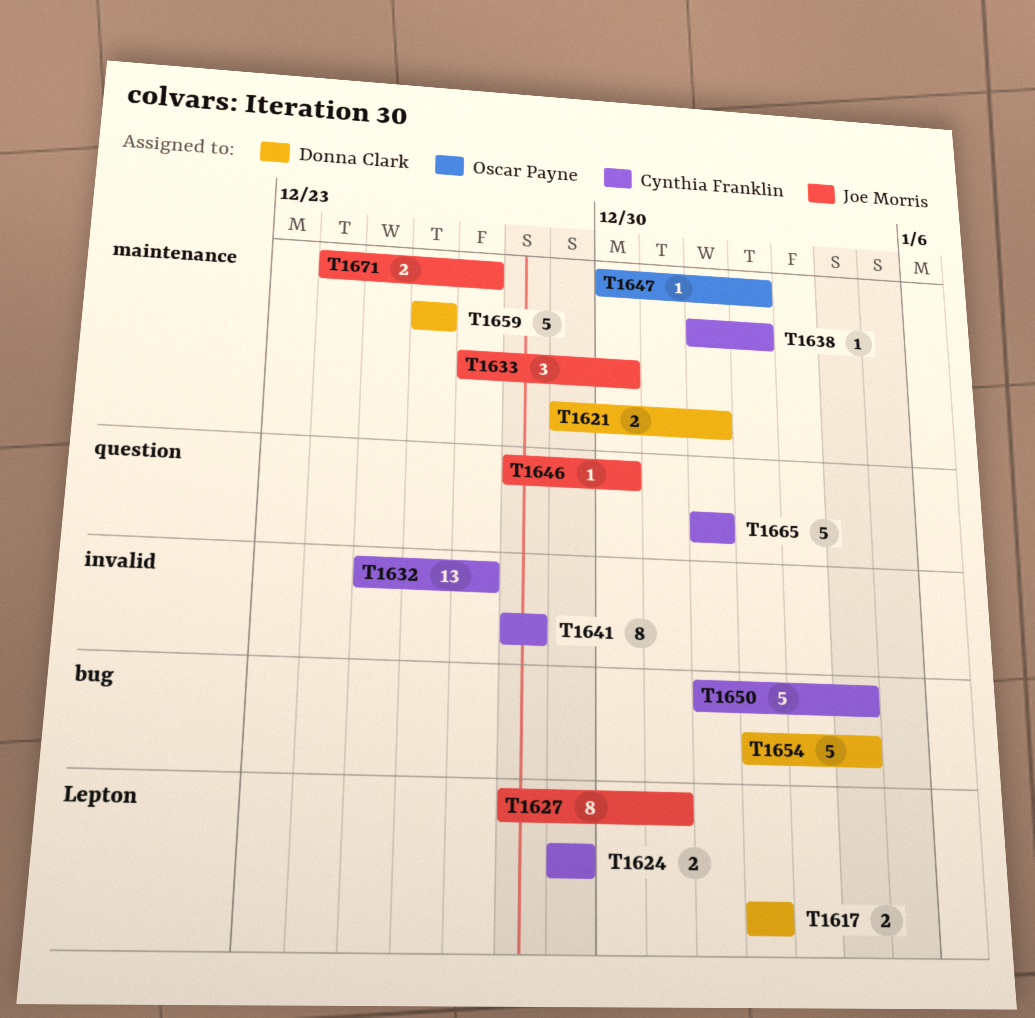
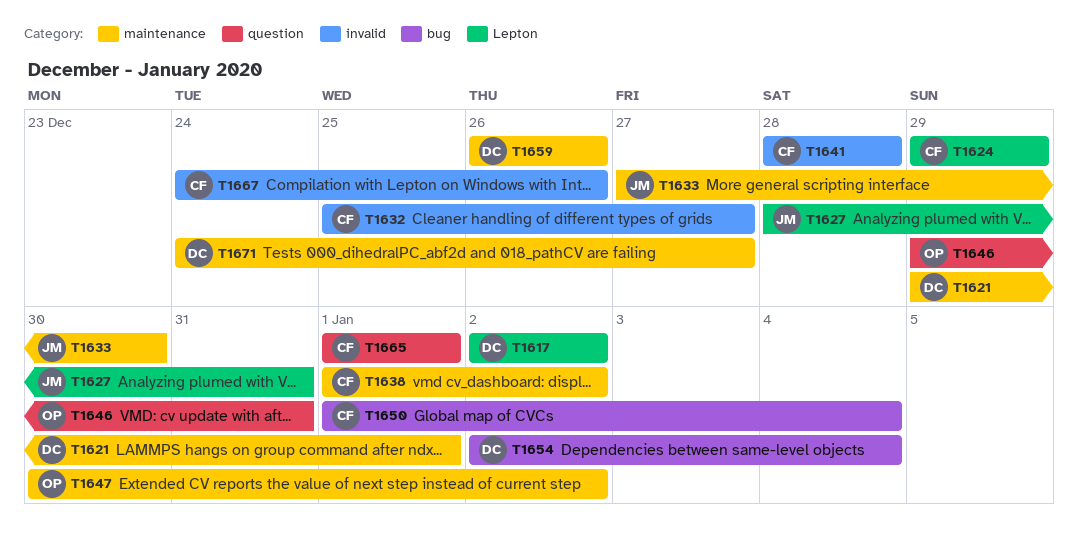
T1646, owner: Joe Morris -> Oscar Payne
T1646, start: Dec 28 -> Dec 29
T1646, due: Dec 30 -> Dec 31
T1667: none -> present
T1671, owner: Joe Morris -> Donna Clark

